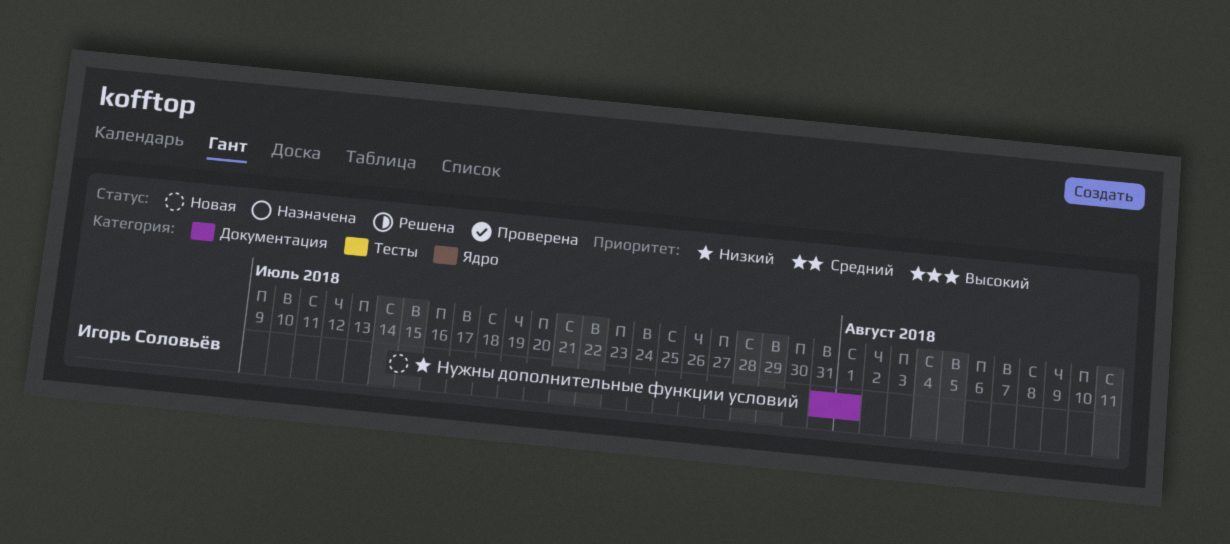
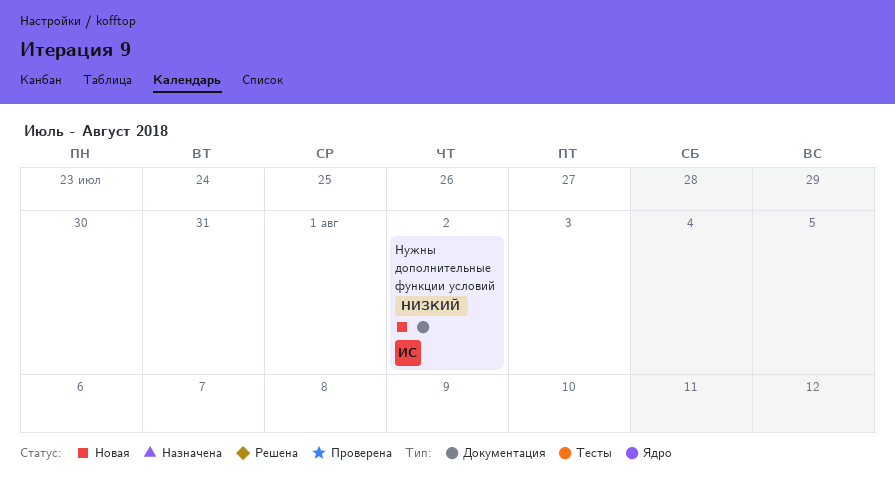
Нужны дополнительные функции условий, due: Aug 1 -> Aug 2

